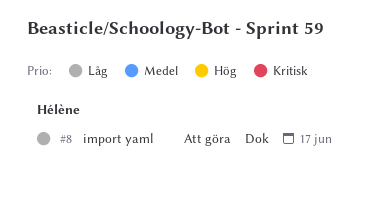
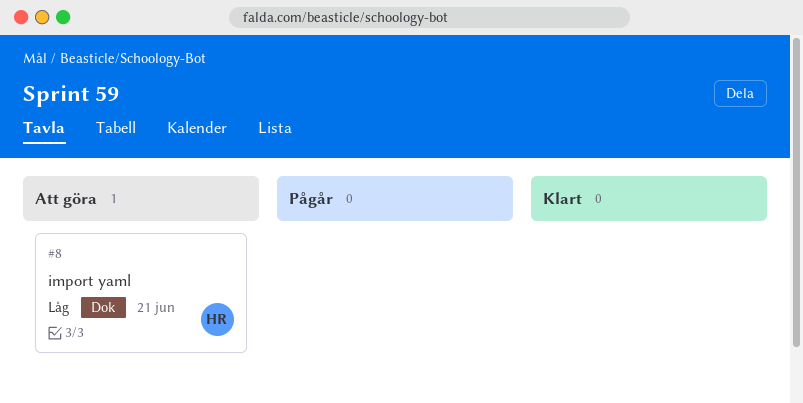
#8, due: Jun 17 -> Jun 21

